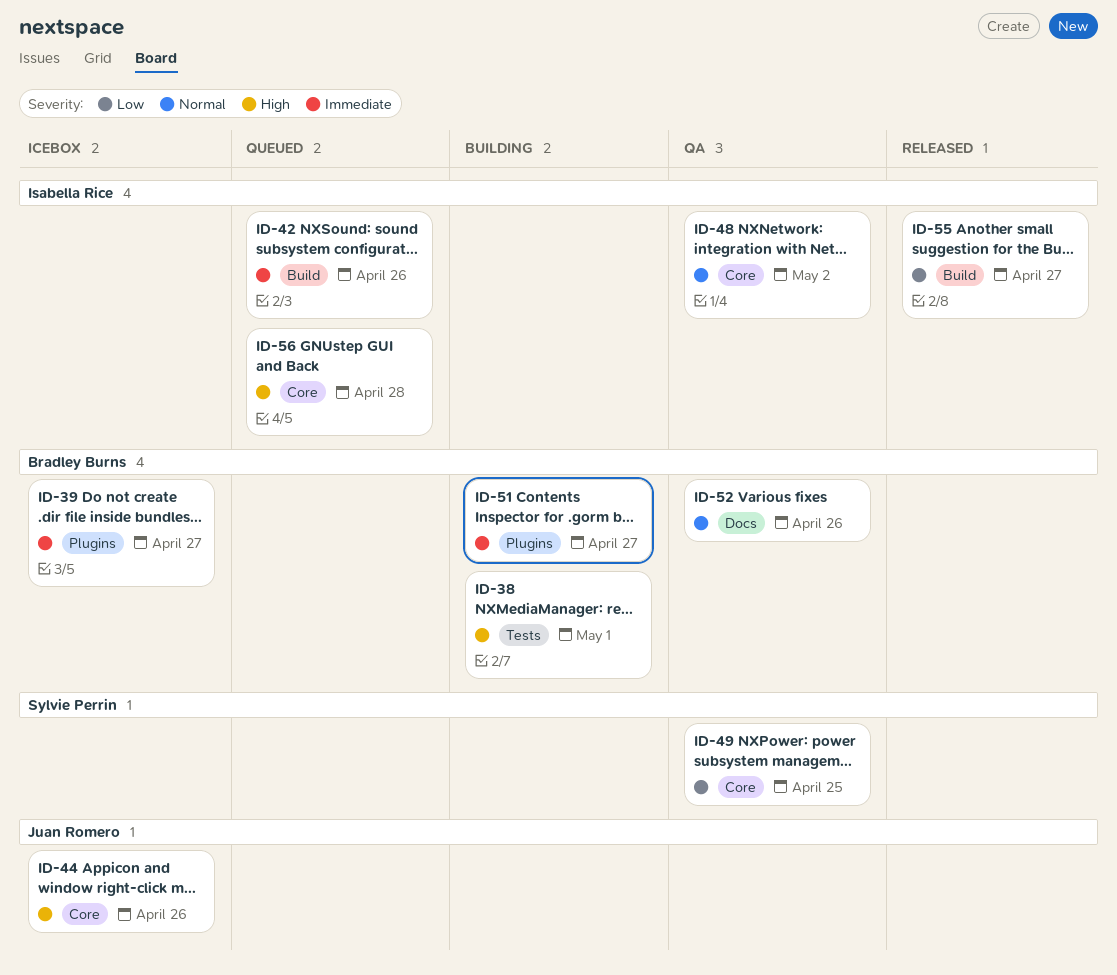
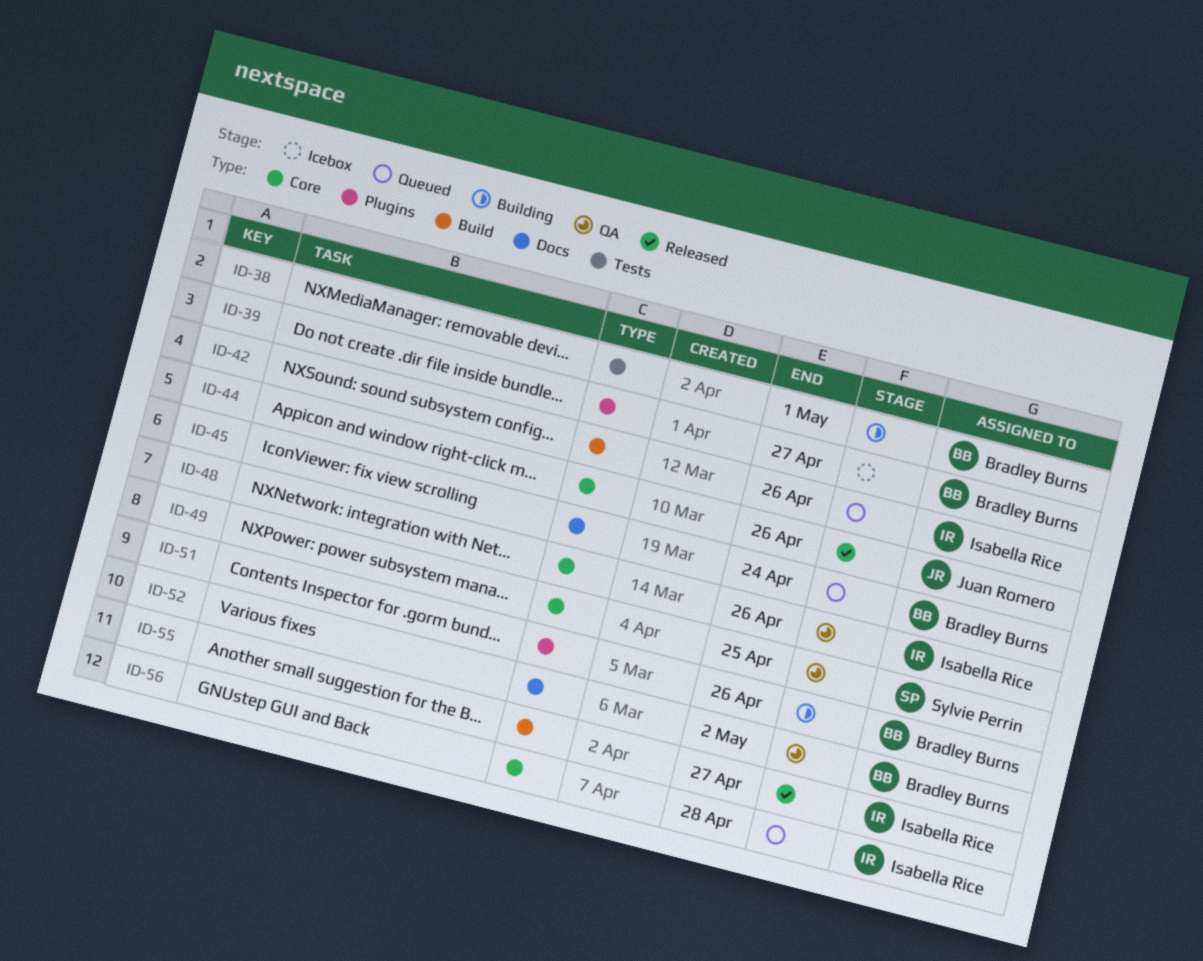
ID-44, status: Icebox -> Released
ID-45: none -> present
ID-48, due: May 2 -> Apr 26
ID-51, due: Apr 27 -> Apr 26
ID-52, due: Apr 26 -> May 2

